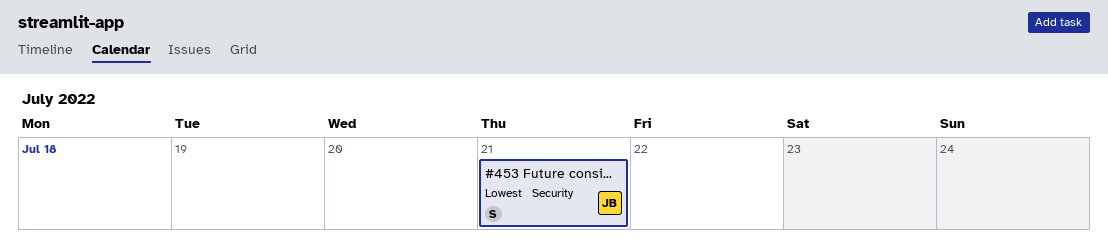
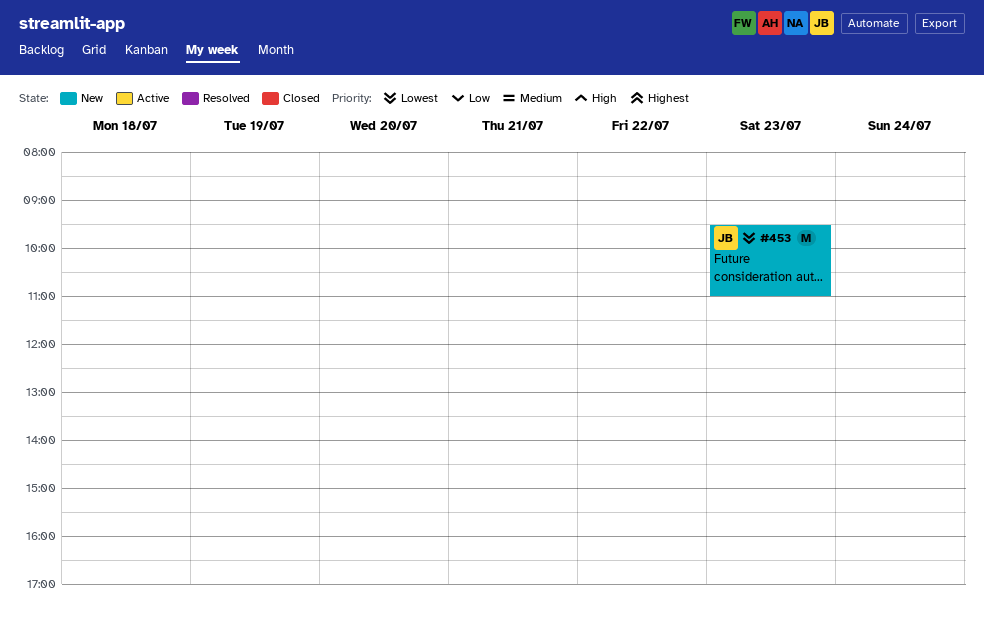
#453, estimate: S -> M
#453, day: Jul 21 -> Jul 23

